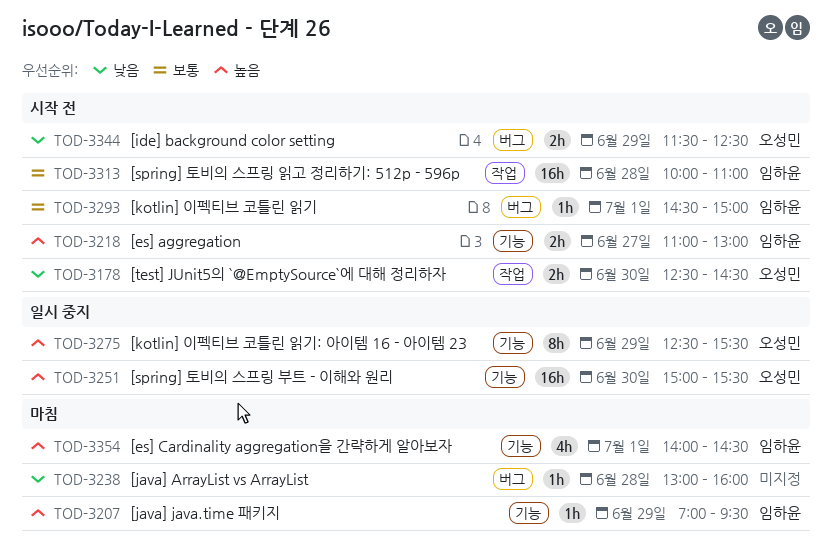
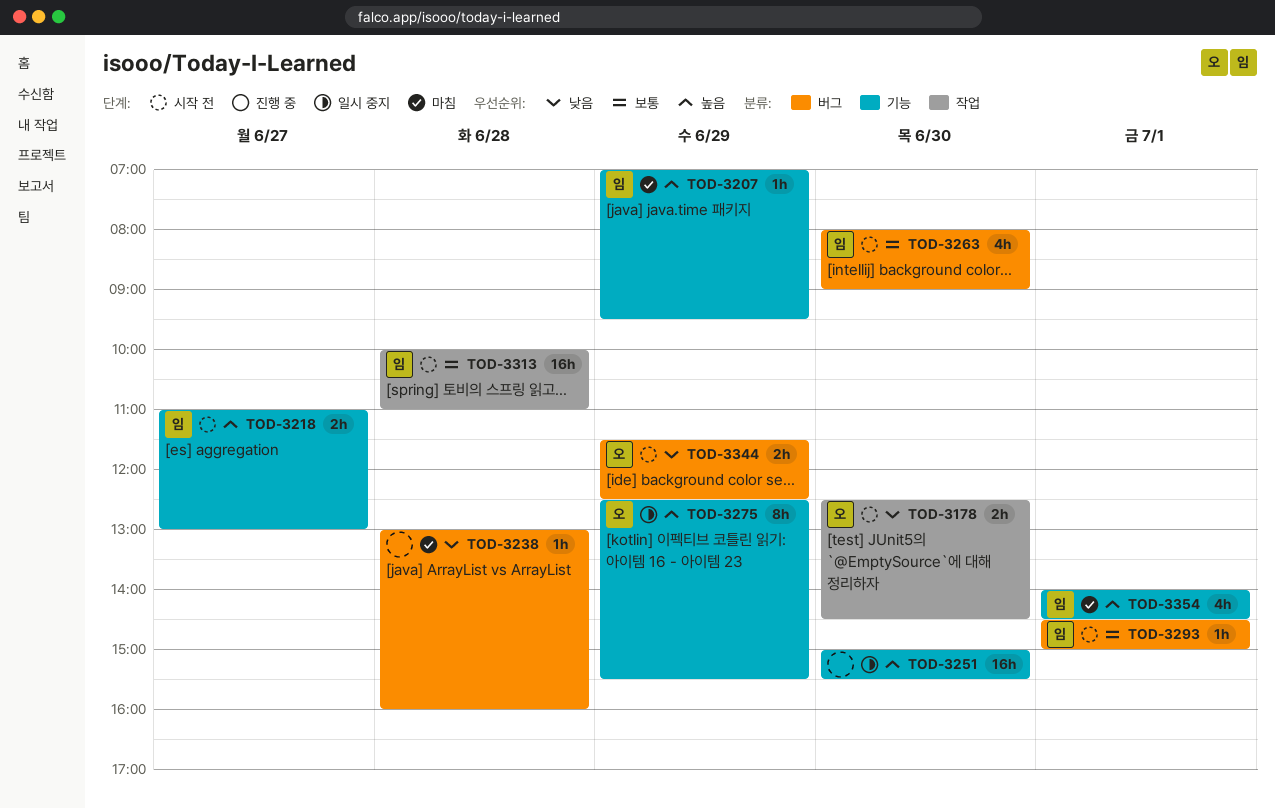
TOD-3251, owner: 오성민 -> none
TOD-3263: none -> present

